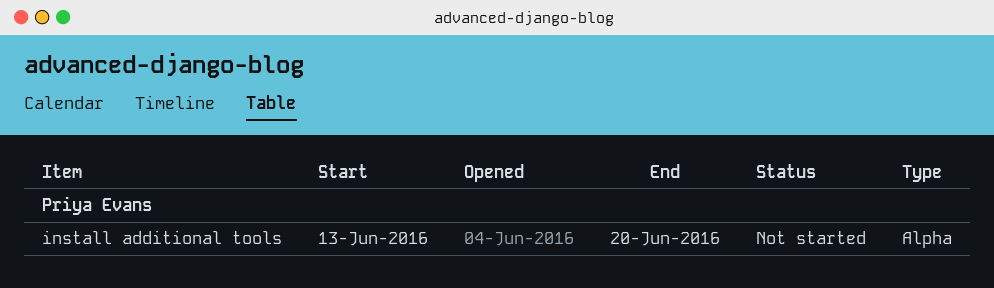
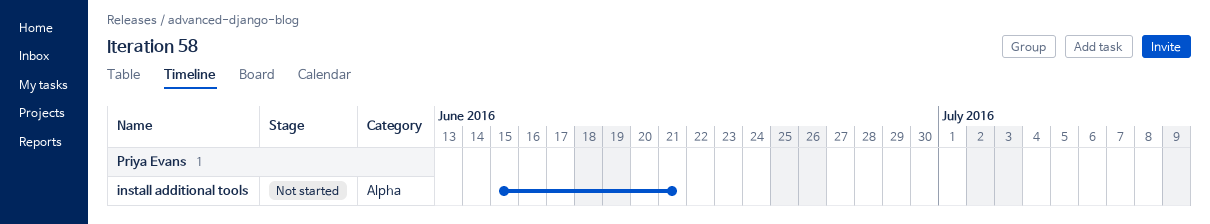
install additional tools, start: Jun 13 -> Jun 15
install additional tools, due: Jun 20 -> Jun 21

